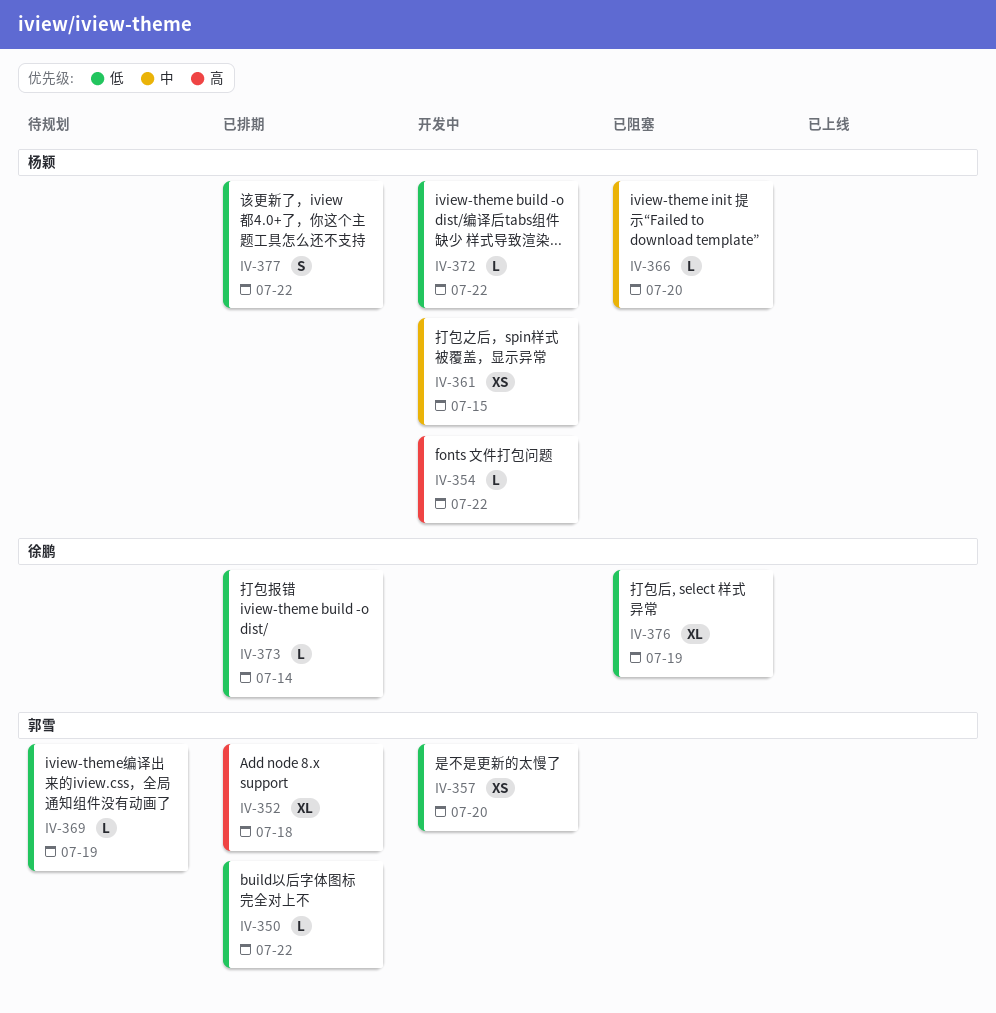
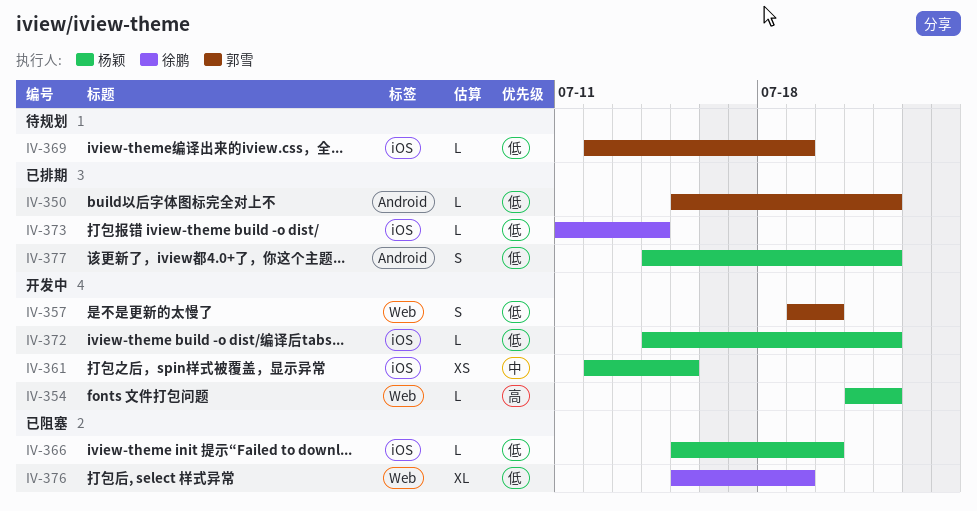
IV-352: present -> none
IV-357, estimate: XS -> S
IV-366, priority: 中 -> 低

